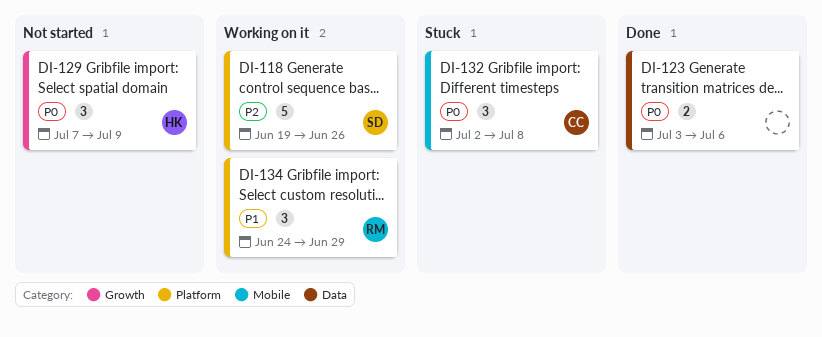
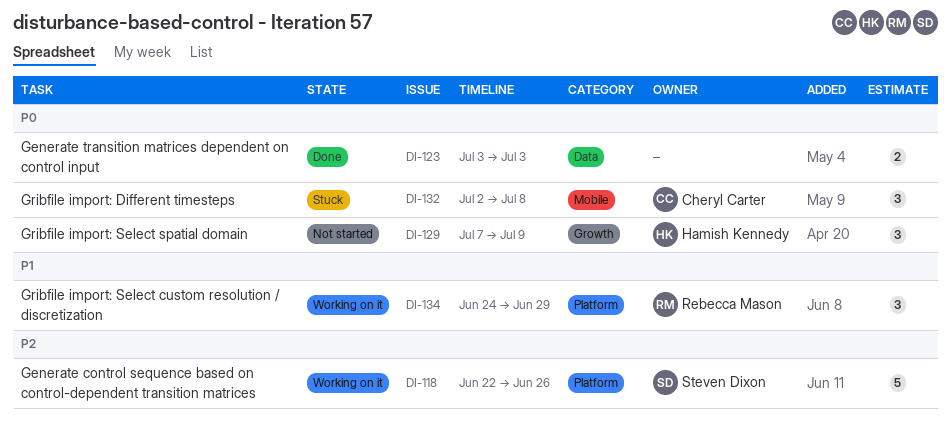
DI-118, start: Jun 19 -> Jun 22
DI-123, due: Jul 6 -> Jul 3

